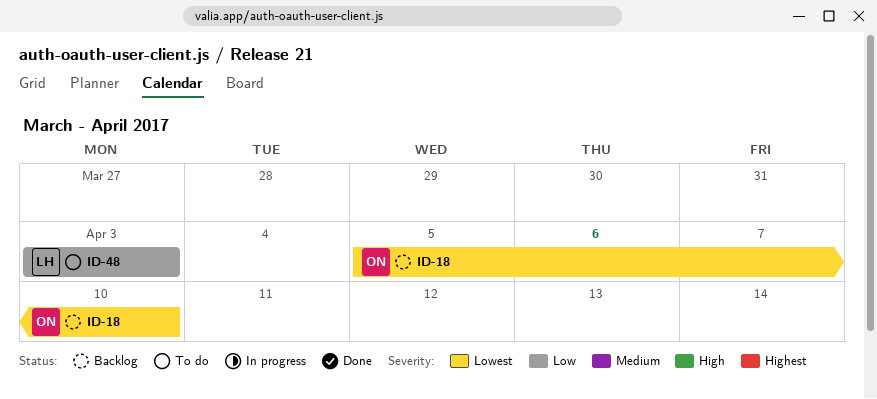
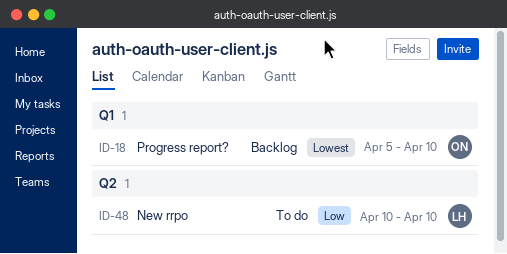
ID-48, start: Apr 3 -> Apr 10
ID-48, due: Apr 3 -> Apr 10

